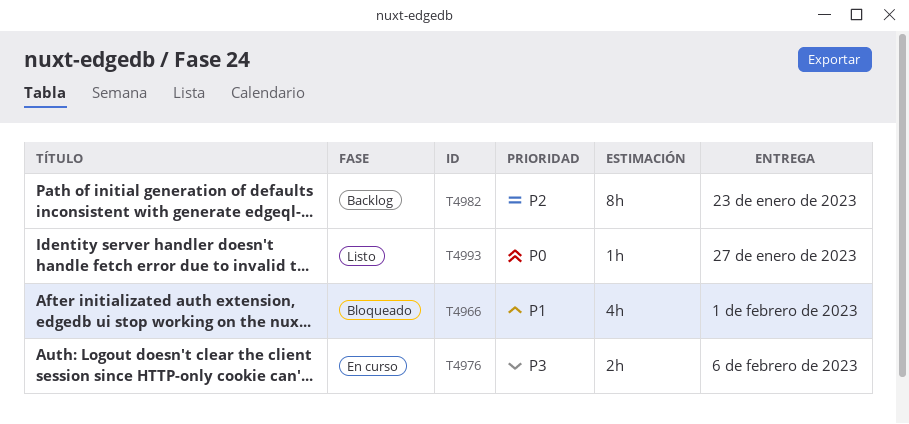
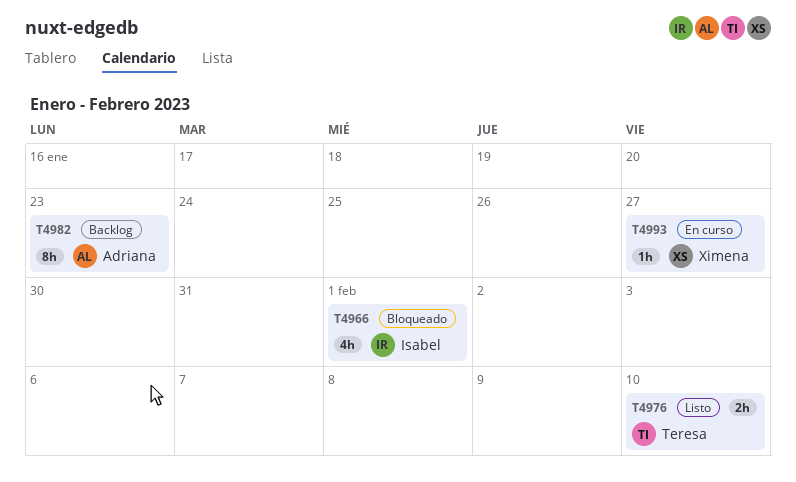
T4976, status: En curso -> Listo
T4976, due: Feb 6 -> Feb 10
T4993, status: Listo -> En curso

